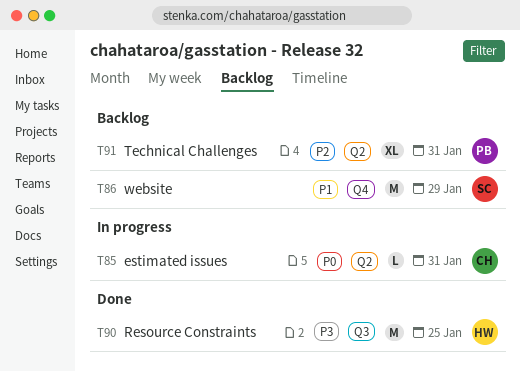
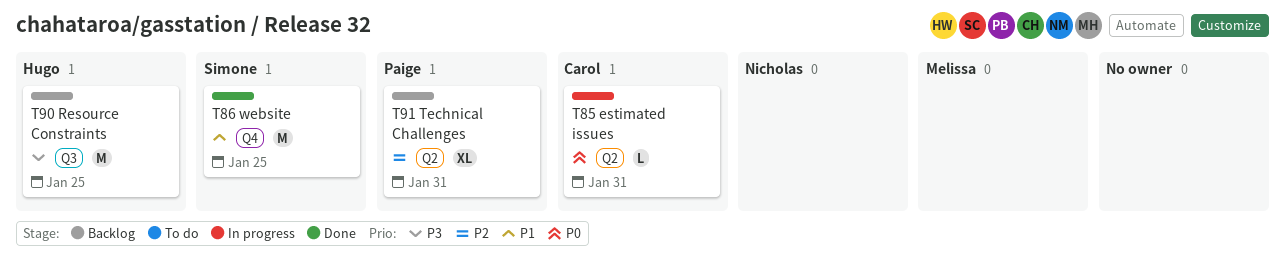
T86, status: Backlog -> Done
T86, due: Jan 29 -> Jan 25
T90, status: Done -> Backlog

